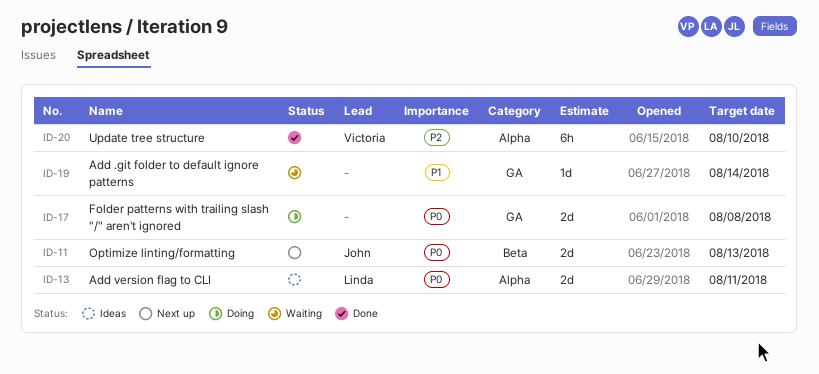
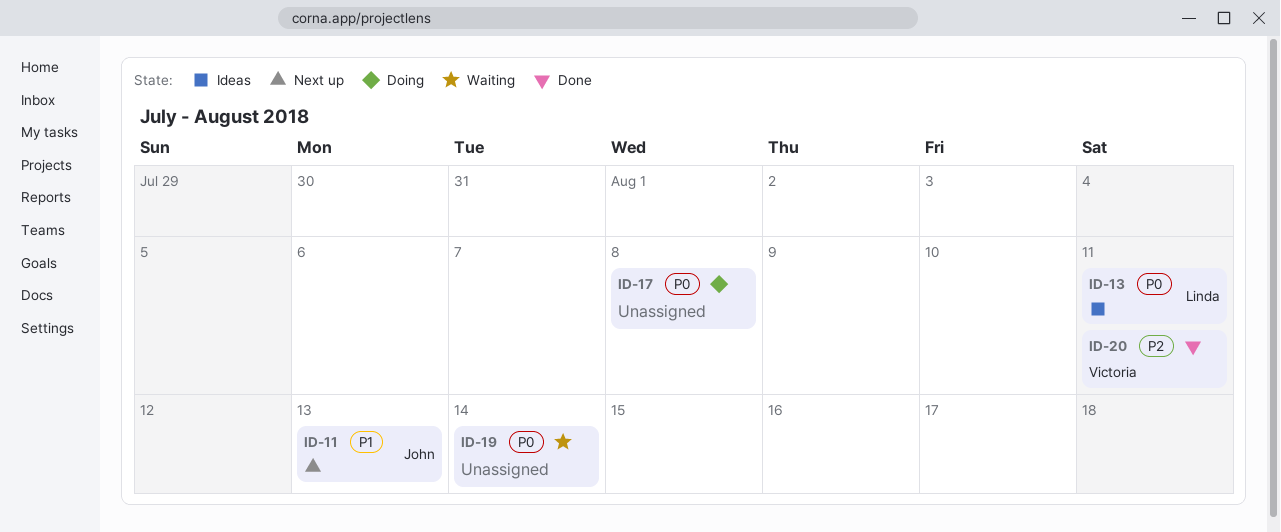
ID-11, priority: P0 -> P1
ID-19, priority: P1 -> P0
ID-20, due: Aug 10 -> Aug 11

